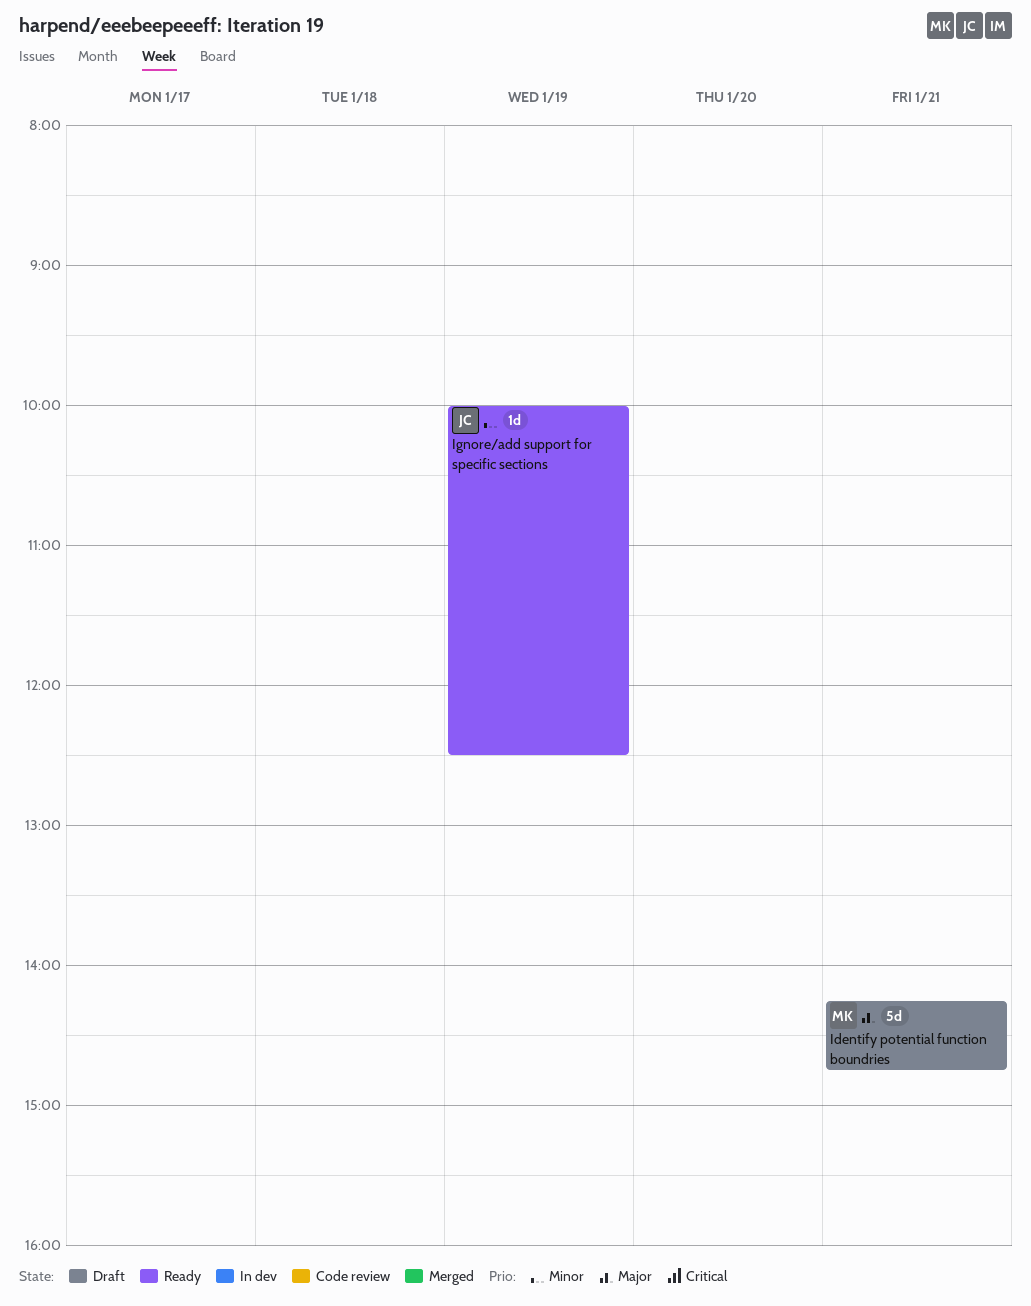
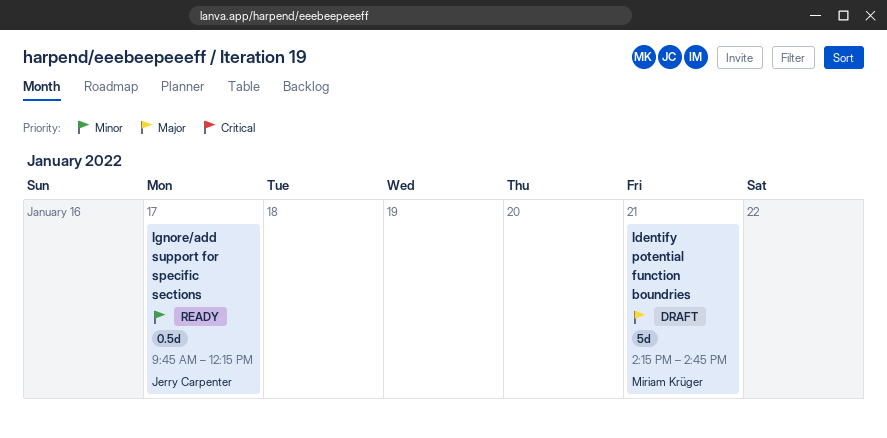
Ignore/add support for specific sections, estimate: 1d -> 0.5d
Ignore/add support for specific sections, day: Jan 19 -> Jan 17
Ignore/add support for specific sections, begins: 10:00 -> 09:45
Ignore/add support for specific sections, ends: 12:30 -> 12:15

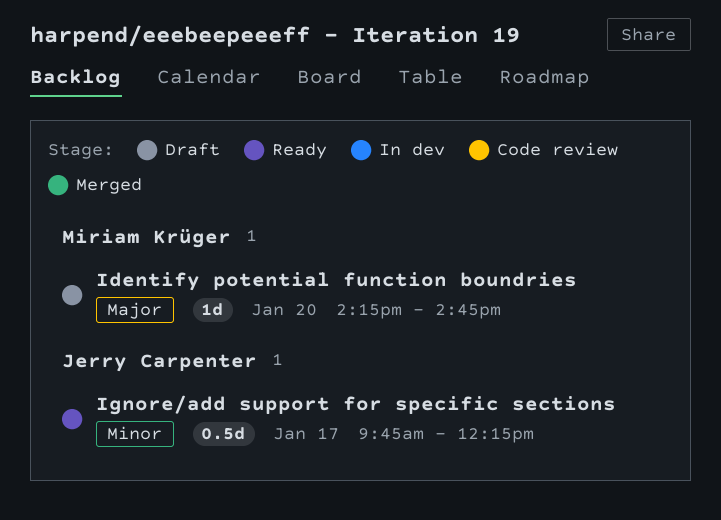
Identify potential function boundries, estimate: 5d -> 1d
Identify potential function boundries, day: Jan 21 -> Jan 20

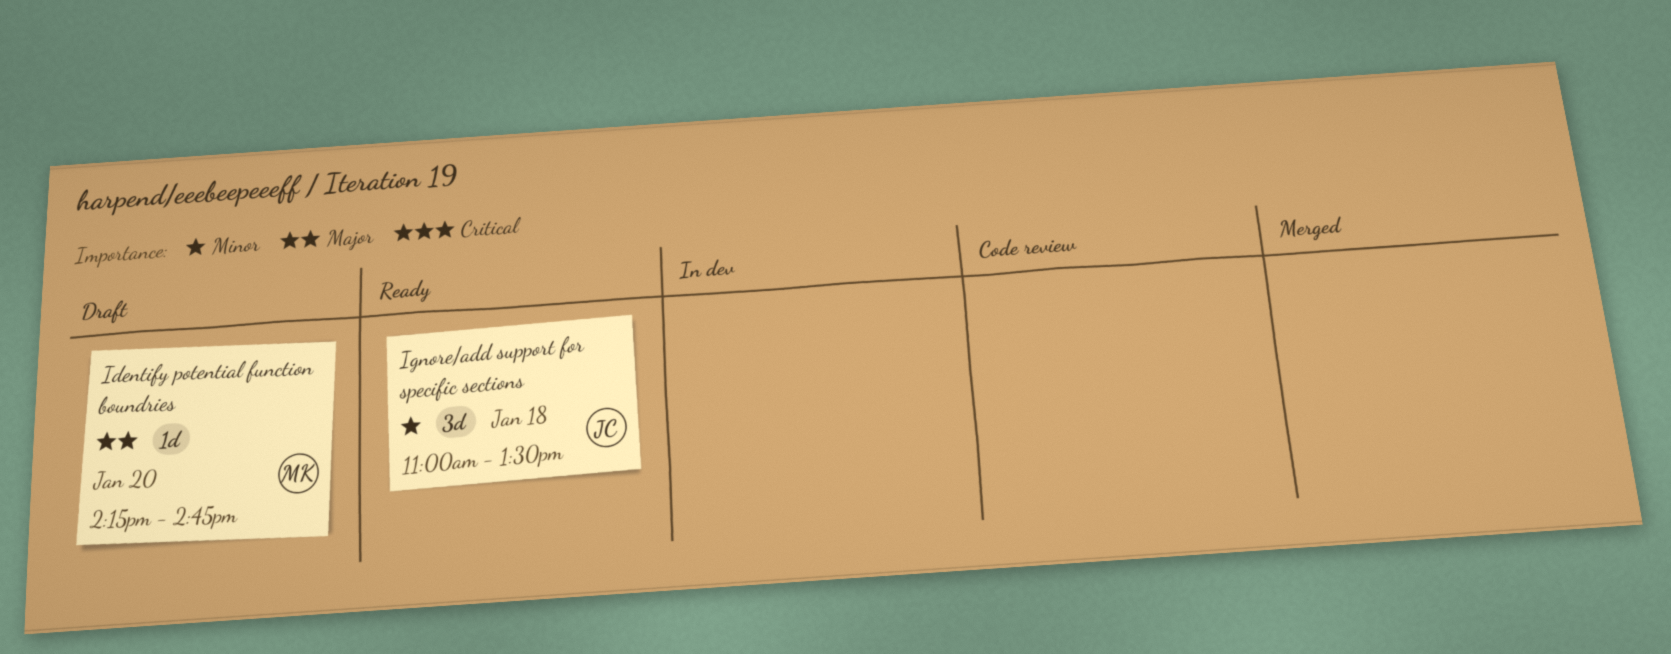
Ignore/add support for specific sections, estimate: 0.5d -> 3d
Ignore/add support for specific sections, day: Jan 17 -> Jan 18
Ignore/add support for specific sections, begins: 09:45 -> 11:00
Ignore/add support for specific sections, ends: 12:15 -> 13:30

